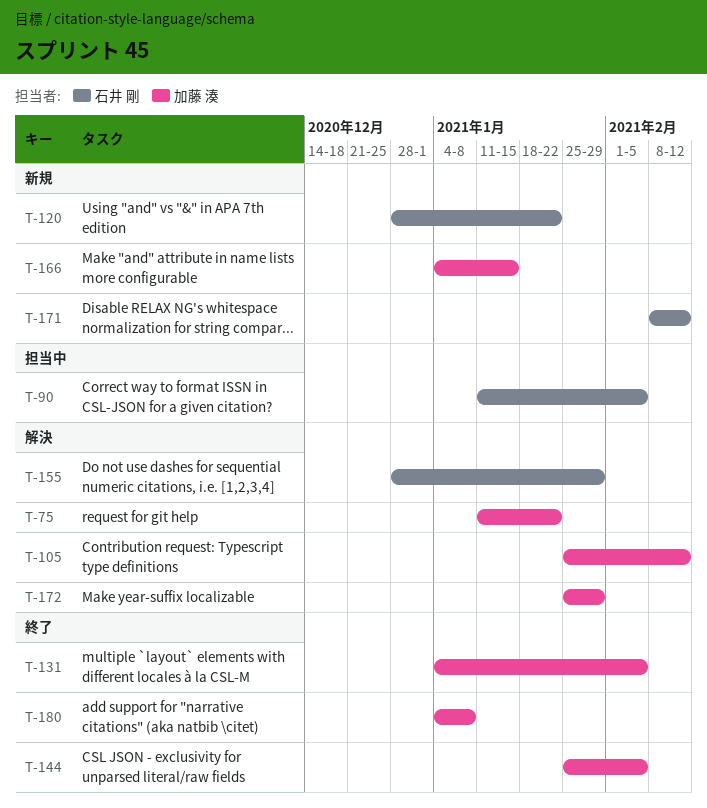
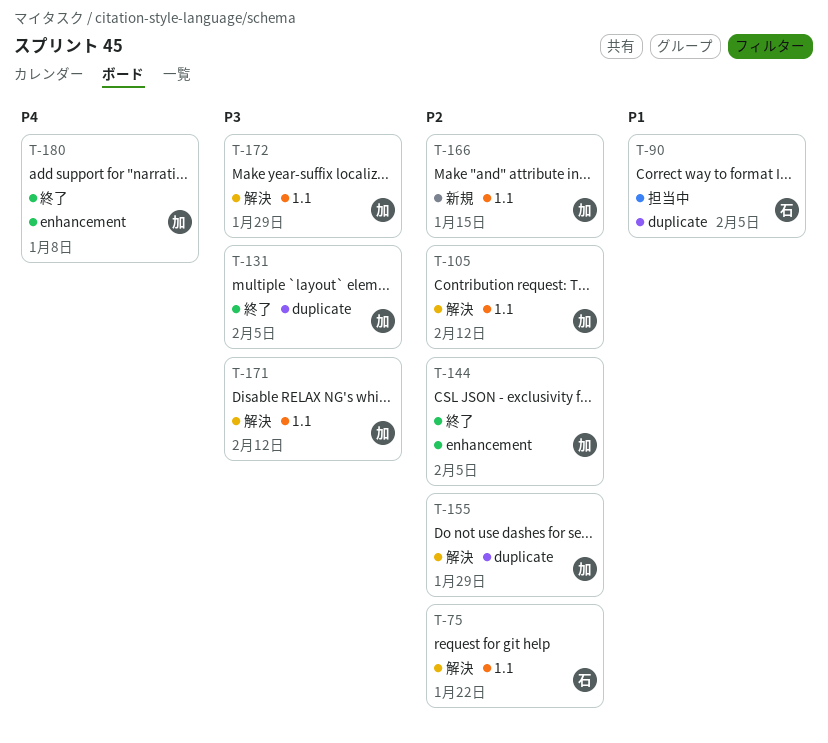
T-75, owner: 加藤 湊 -> 石井 剛
T-120: present -> none
T-155, owner: 石井 剛 -> 加藤 湊
T-171, status: 新規 -> 解決
T-171, owner: 石井 剛 -> 加藤 湊

